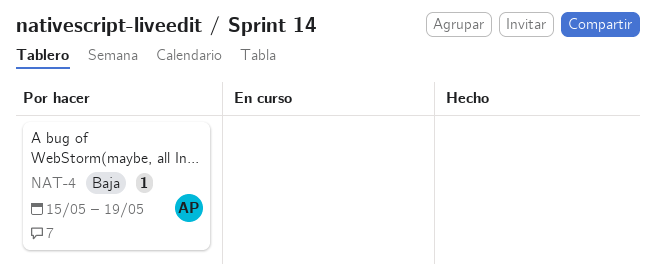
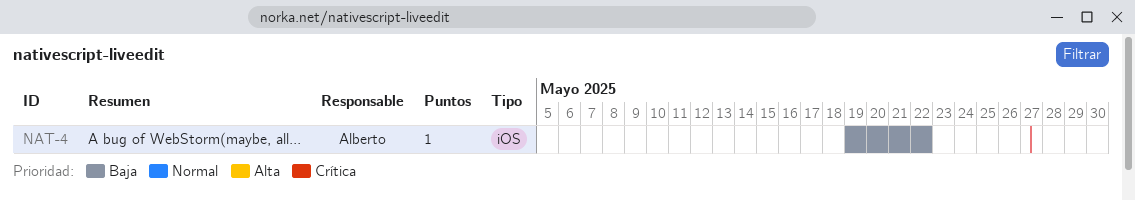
NAT-4, start: May 15 -> May 19
NAT-4, due: May 19 -> May 22

